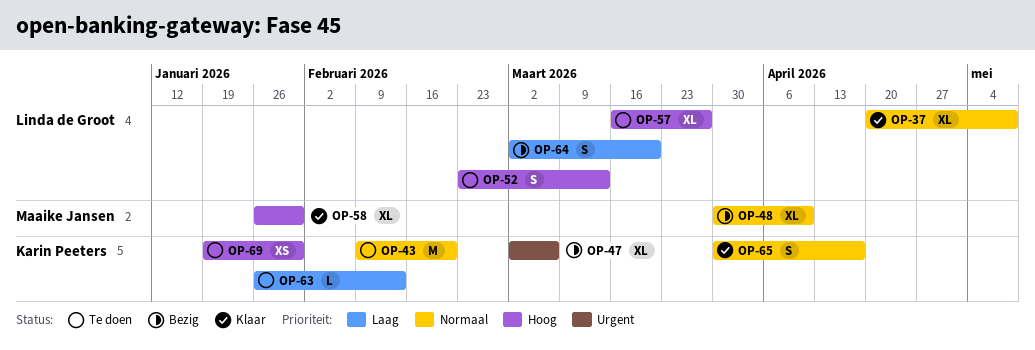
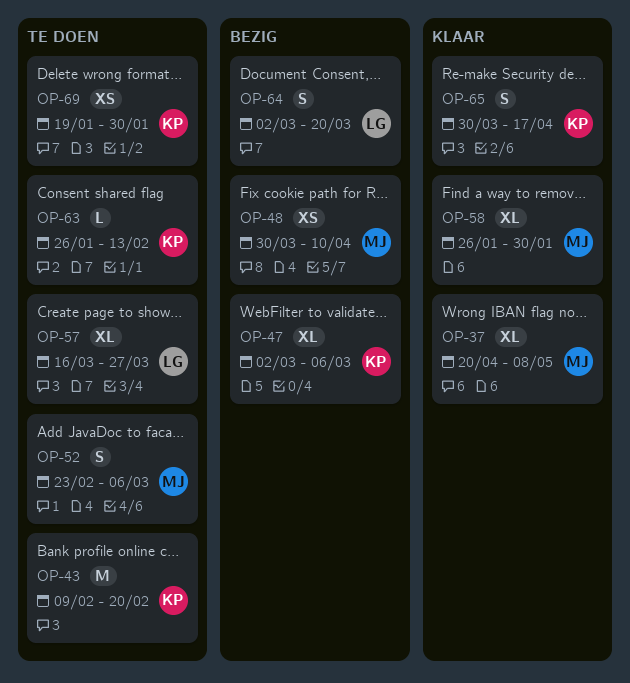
OP-37, owner: Linda de Groot -> Maaike Jansen
OP-48, estimate: XL -> XS
OP-52, owner: Linda de Groot -> Maaike Jansen
OP-52, due: Mar 13 -> Mar 6

